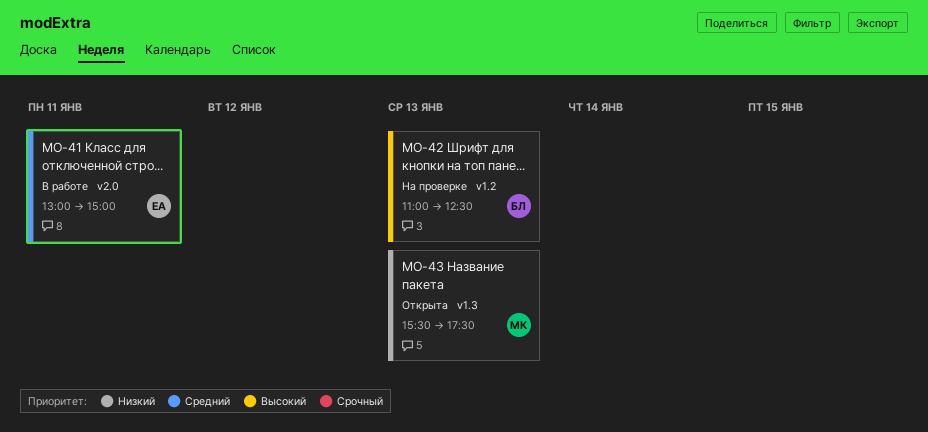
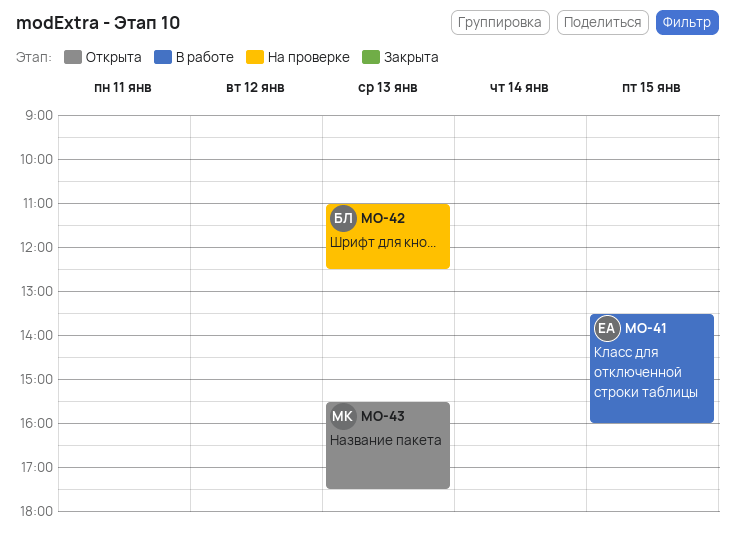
MO-41, day: Jan 11 -> Jan 15
MO-41, begins: 13:00 -> 13:30
MO-41, ends: 15:00 -> 16:00

